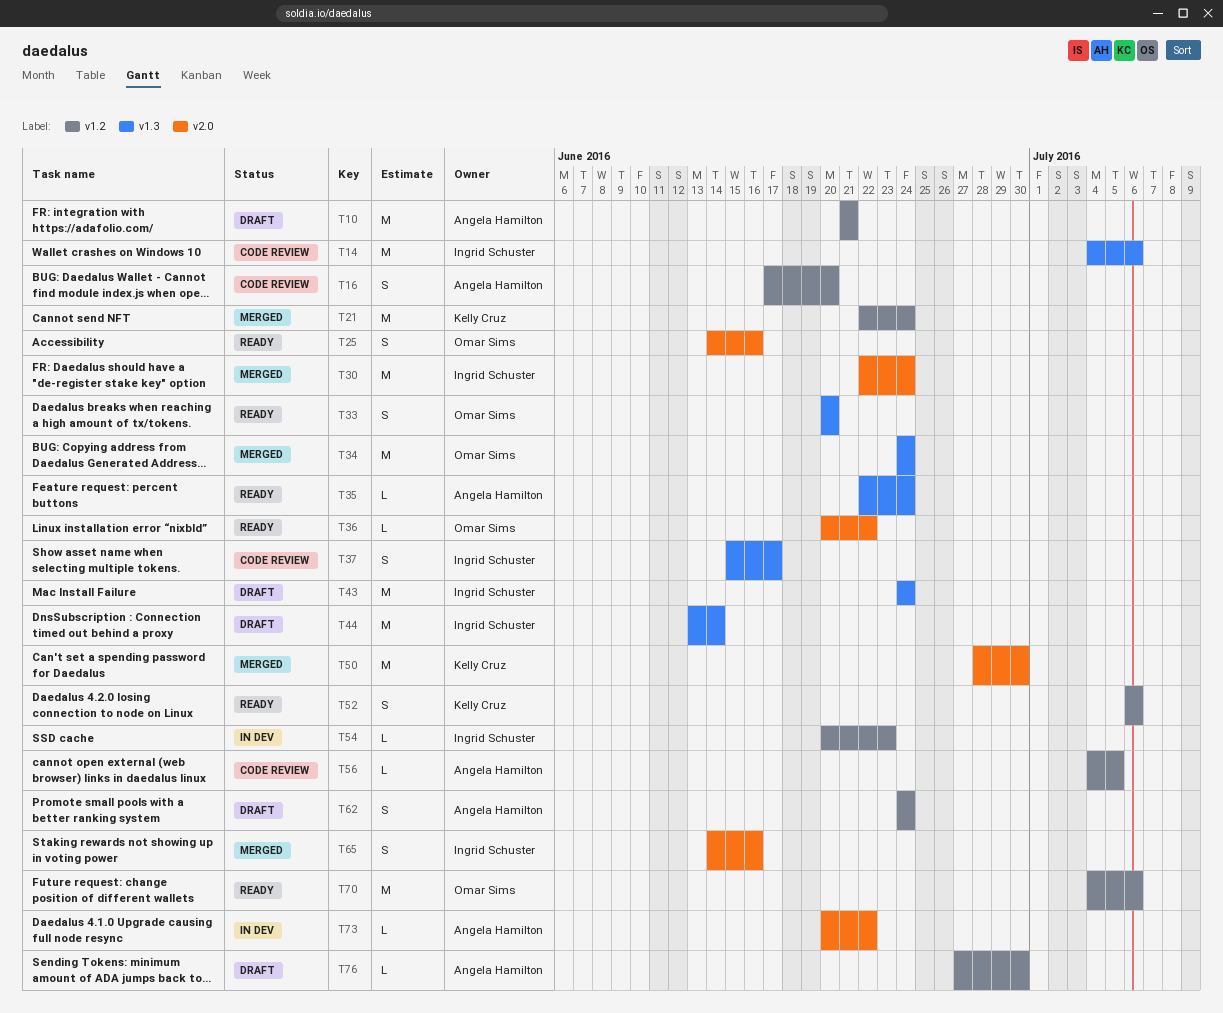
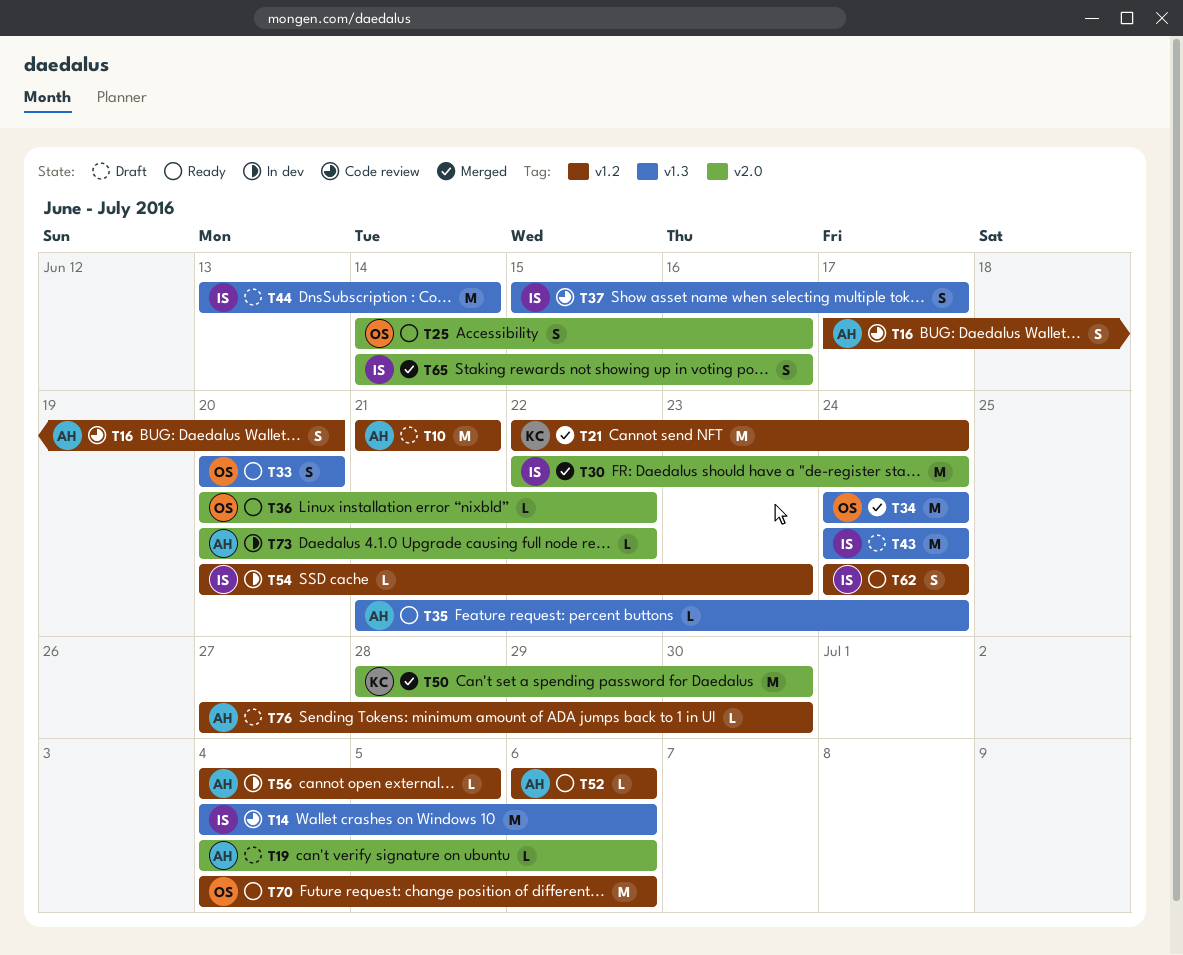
T19: none -> present
T35, start: Jun 22 -> Jun 21
T52, owner: Kelly Cruz -> Angela Hamilton
T52, estimate: S -> L
T56, status: Code review -> In dev
T62, status: Draft -> Ready
T62, owner: Angela Hamilton -> Ingrid Schuster

